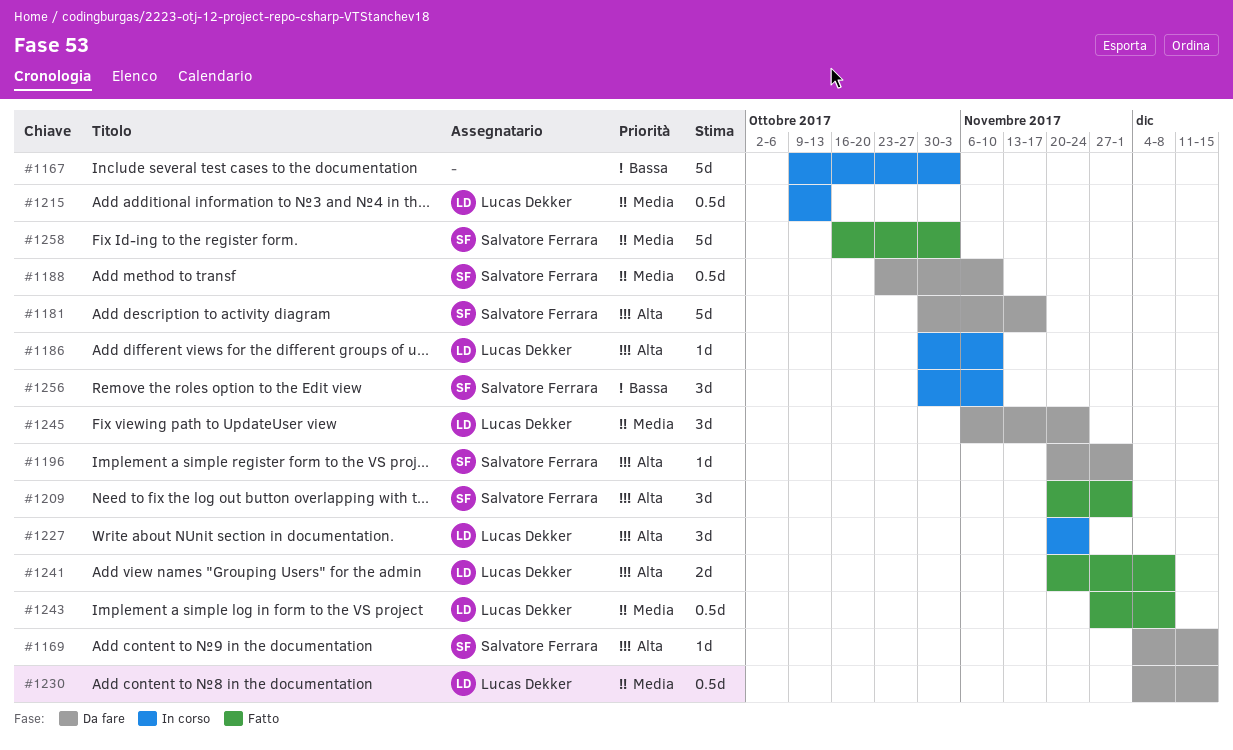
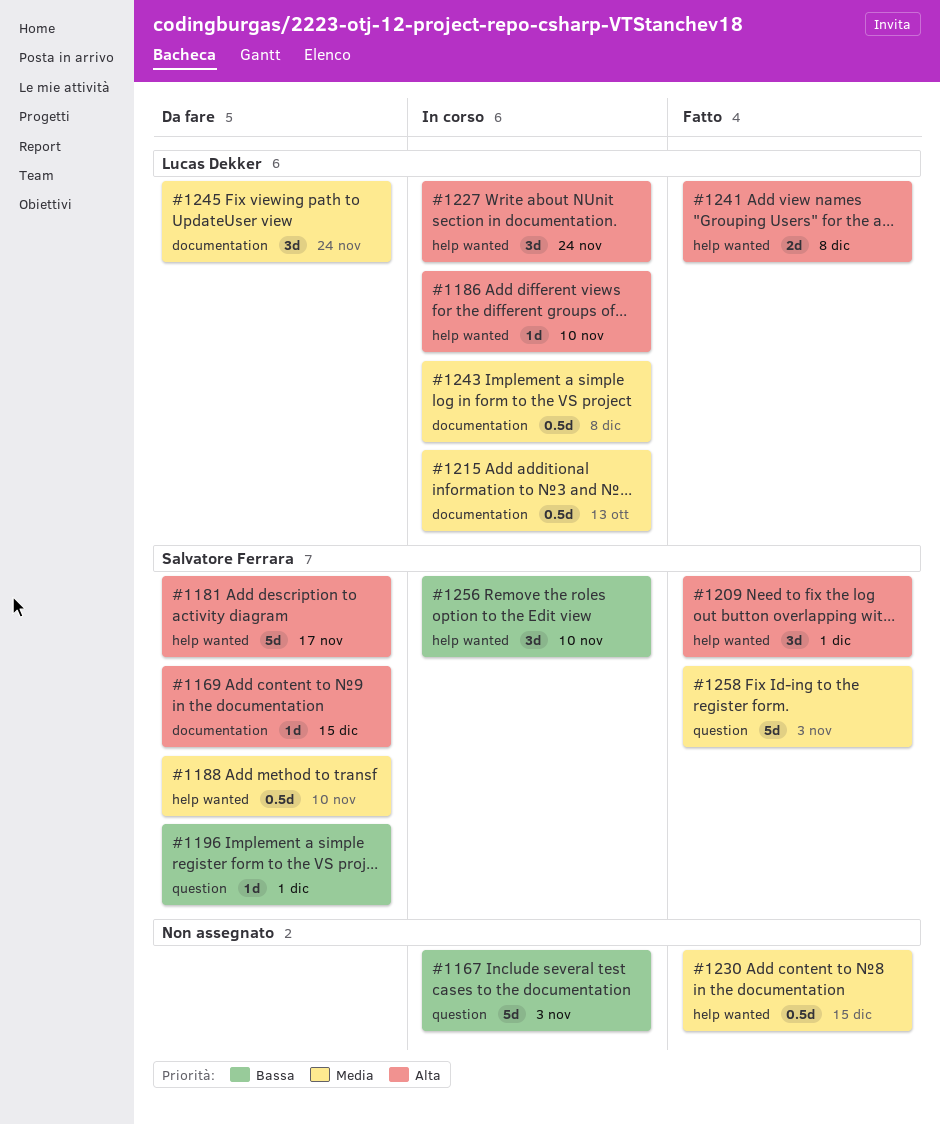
#1196, priority: Alta -> Bassa
#1230, status: Da fare -> Fatto
#1230, owner: Lucas Dekker -> none
#1243, status: Fatto -> In corso

